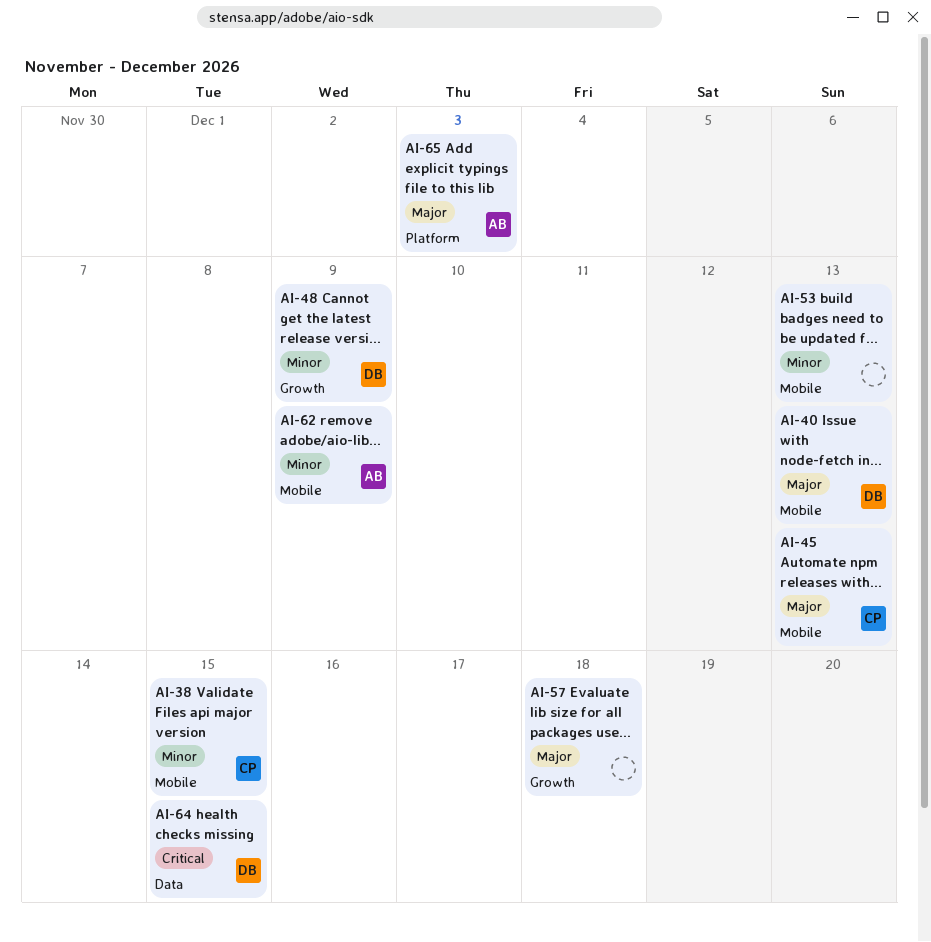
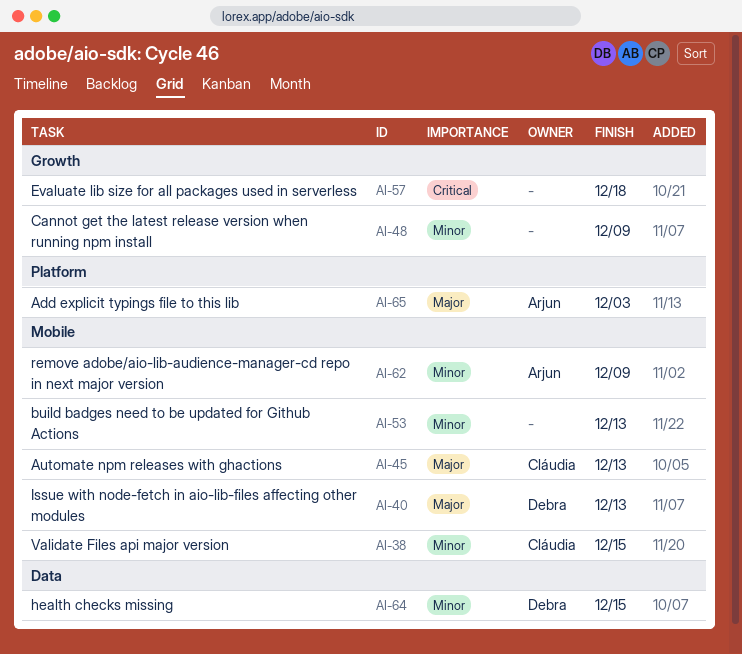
AI-48, owner: Debra -> none
AI-57, priority: Major -> Critical
AI-64, priority: Critical -> Minor

